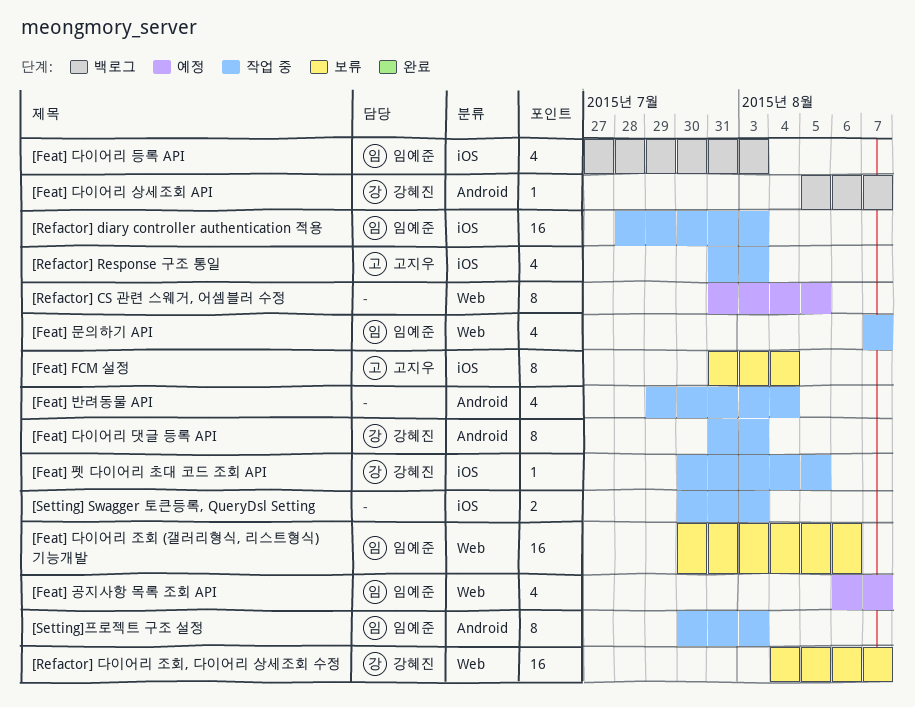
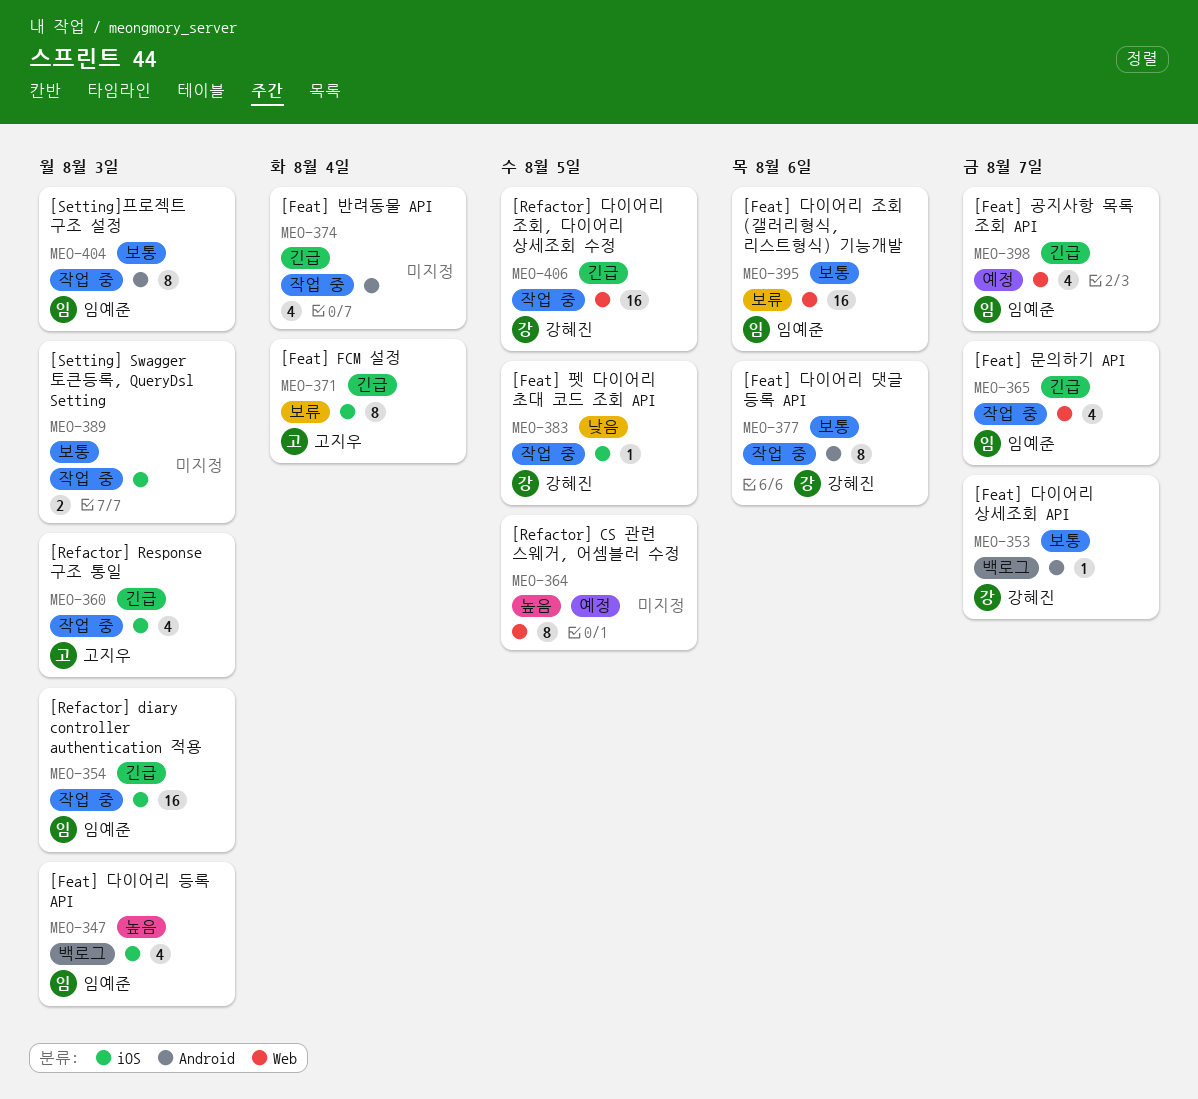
[Feat] 다이어리 댓글 등록 API, due: Aug 3 -> Aug 6
[Refactor] 다이어리 조회, 다이어리 상세조회 수정, status: 보류 -> 작업 중
[Refactor] 다이어리 조회, 다이어리 상세조회 수정, due: Aug 7 -> Aug 5

